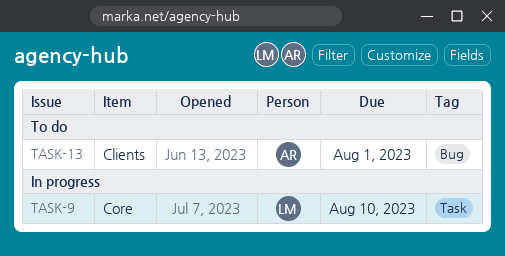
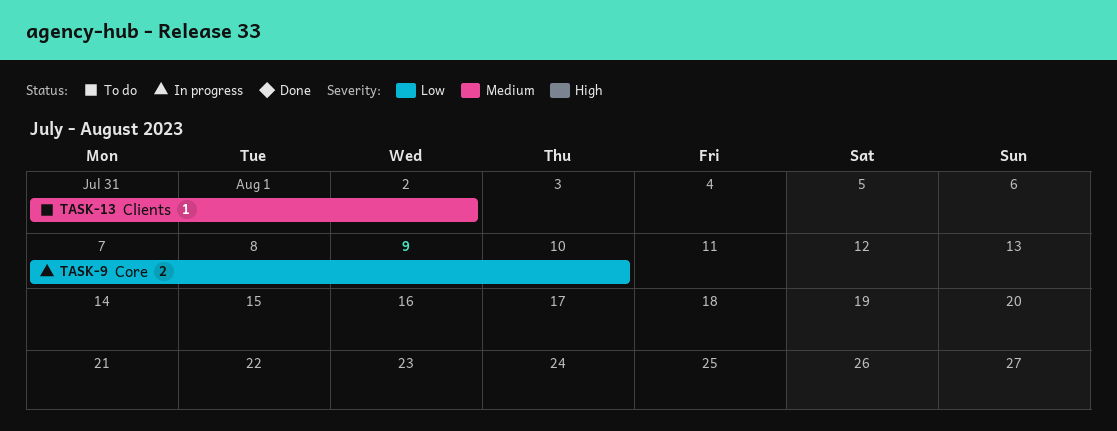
TASK-13, due: Aug 1 -> Aug 2

